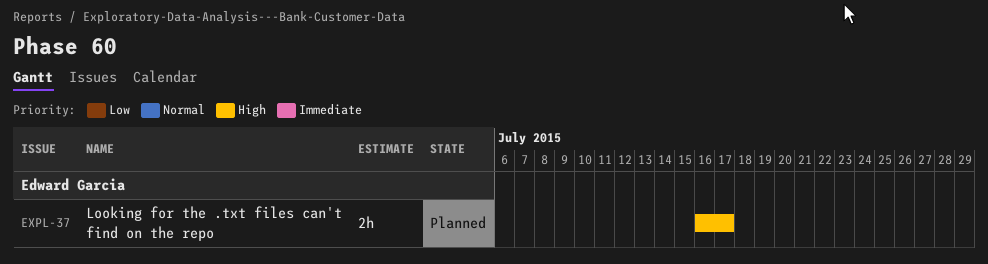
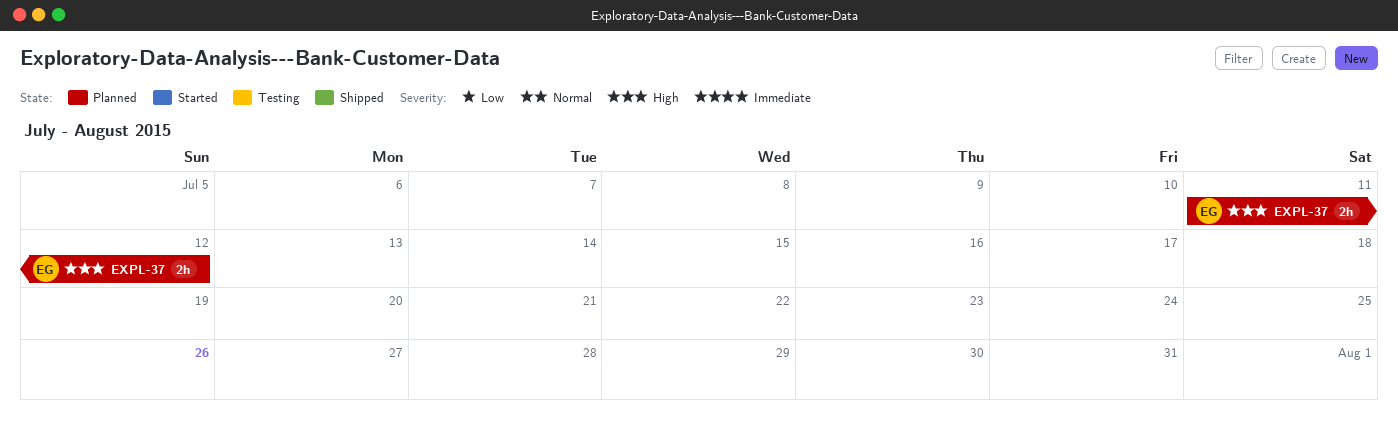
EXPL-37, start: Jul 16 -> Jul 11
EXPL-37, due: Jul 17 -> Jul 12

